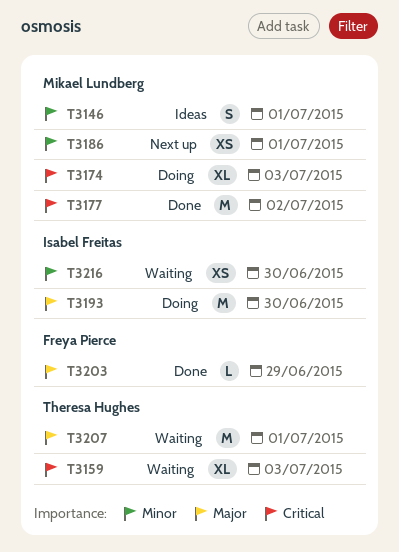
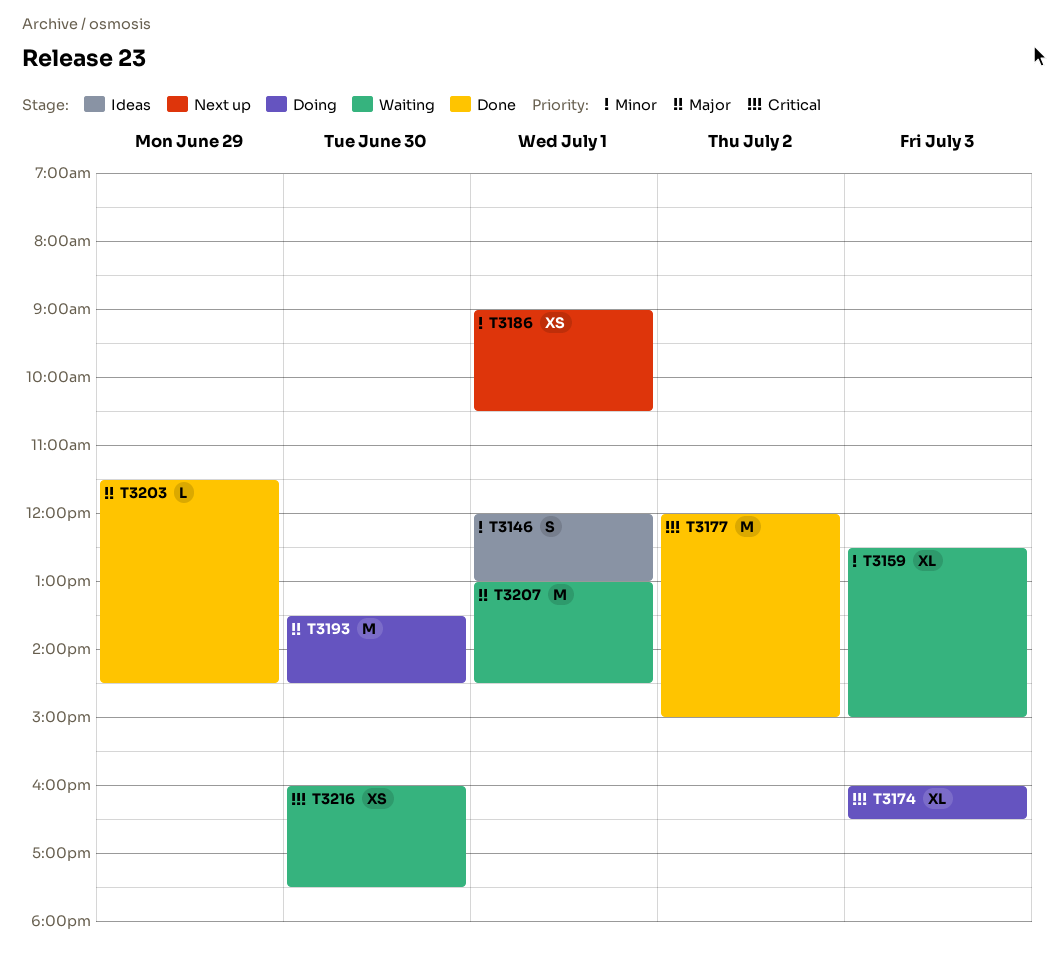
T3159, priority: Critical -> Minor
T3216, priority: Minor -> Critical

